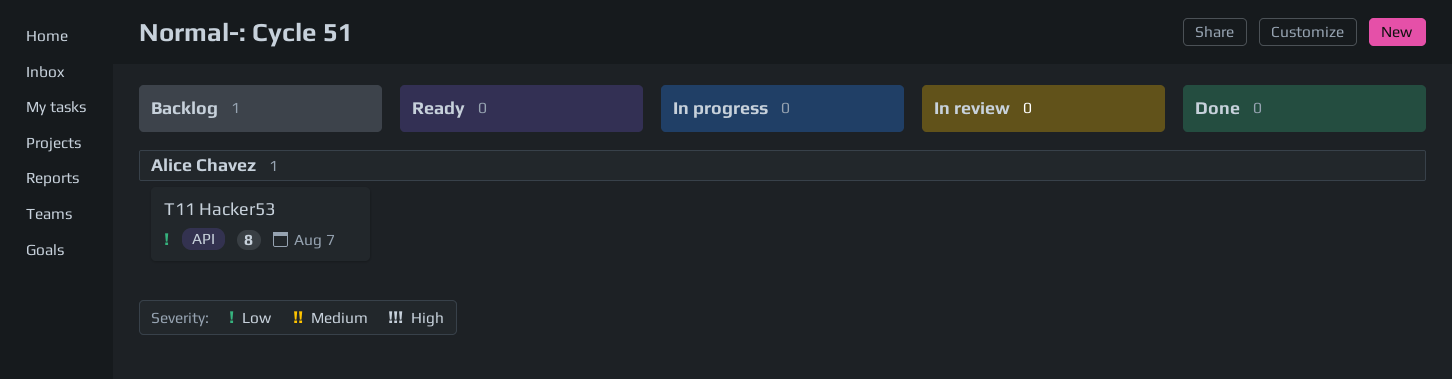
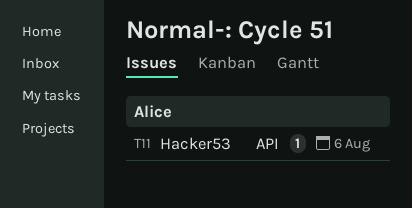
T11, estimate: 8 -> 1
T11, due: Aug 7 -> Aug 6

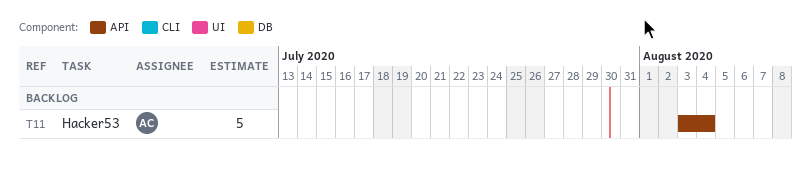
T11, estimate: 1 -> 5
T11, due: Aug 6 -> Aug 4

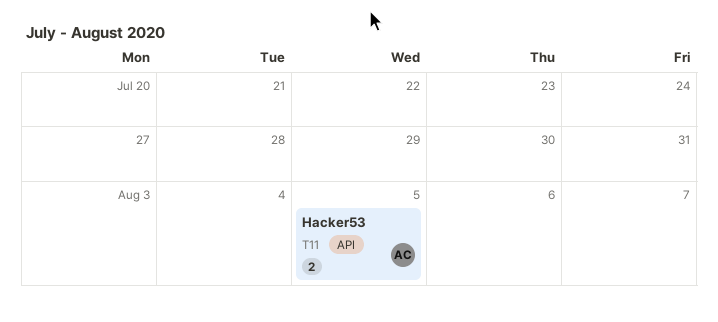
T11, estimate: 5 -> 2
T11, due: Aug 4 -> Aug 5

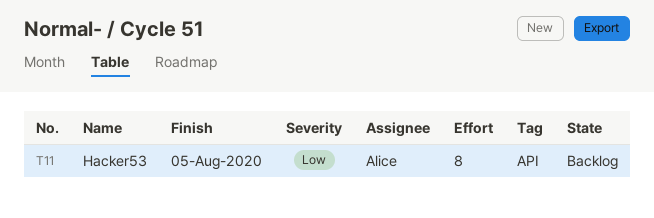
T11, estimate: 2 -> 8

